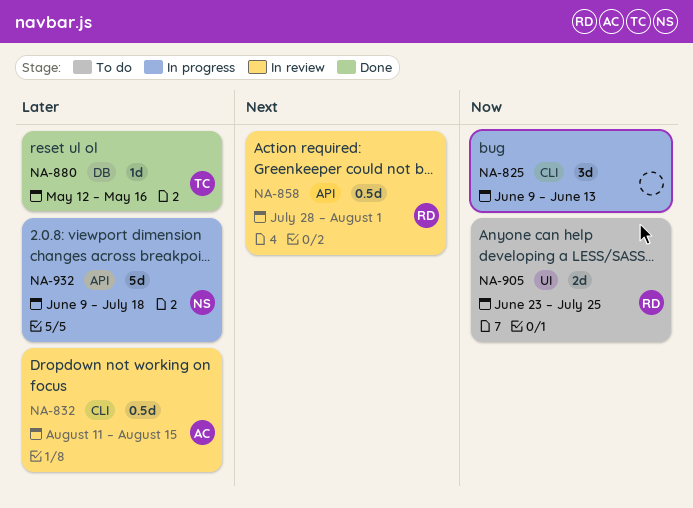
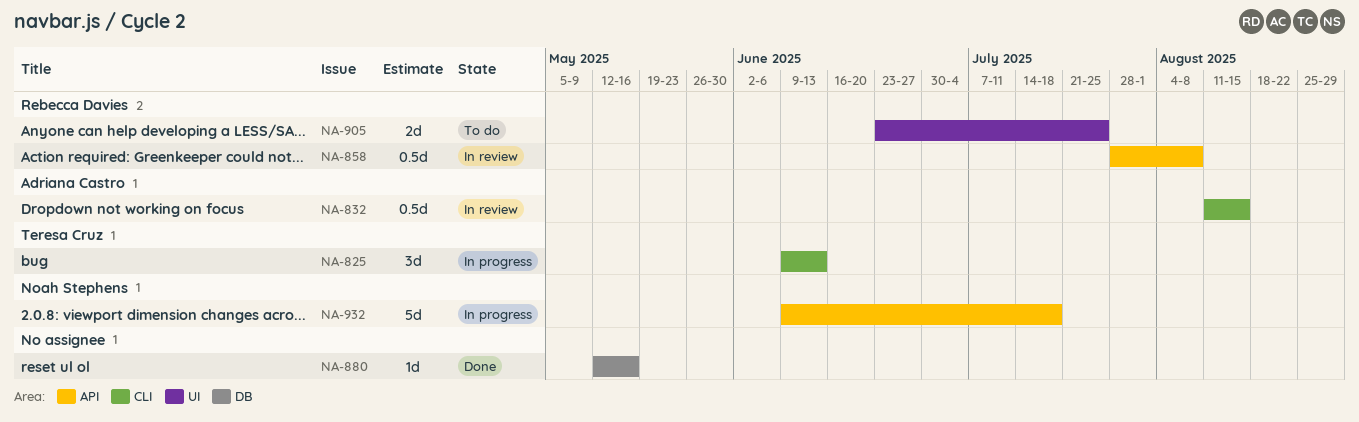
NA-825, owner: none -> Teresa Cruz
NA-858, due: Aug 1 -> Aug 8
NA-880, owner: Teresa Cruz -> none

